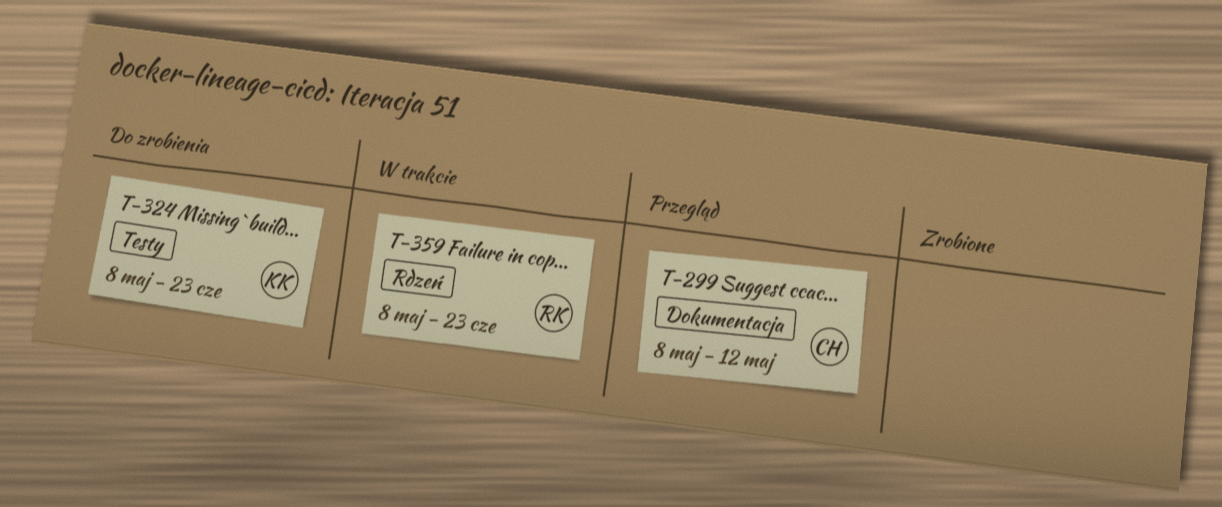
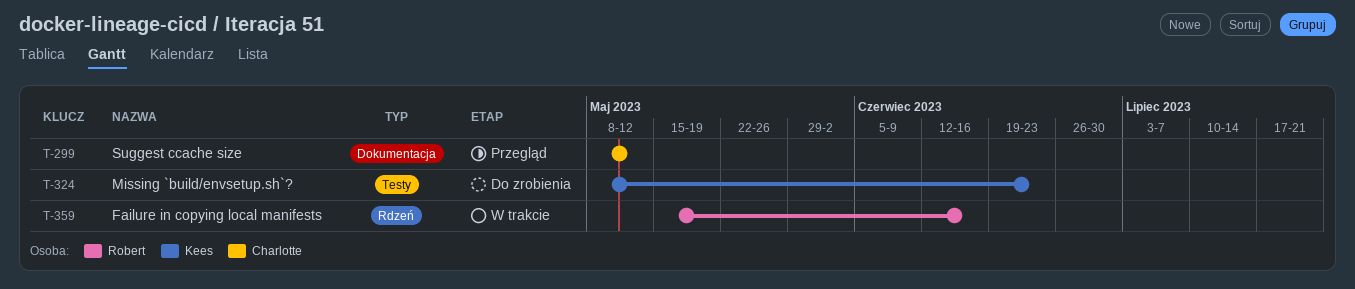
T-359, start: May 8 -> May 15
T-359, due: Jun 23 -> Jun 16

